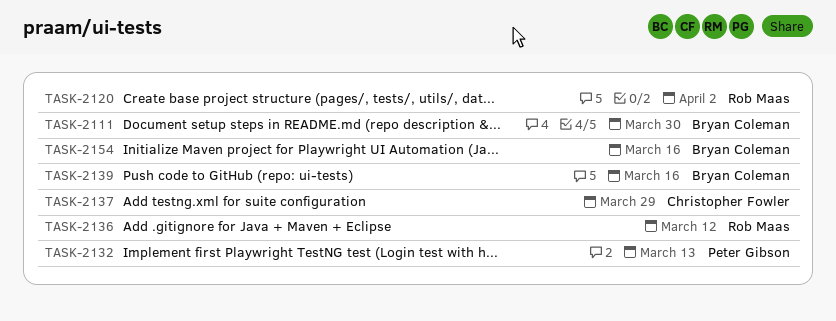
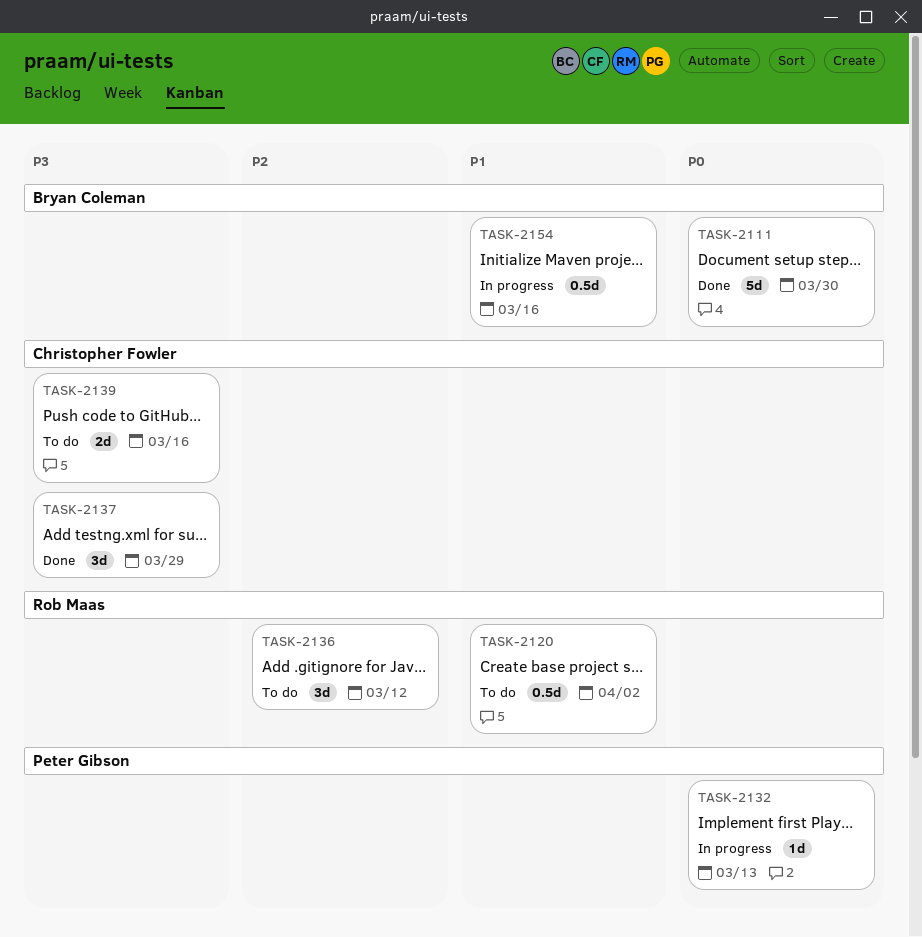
TASK-2139, owner: Bryan Coleman -> Christopher Fowler

